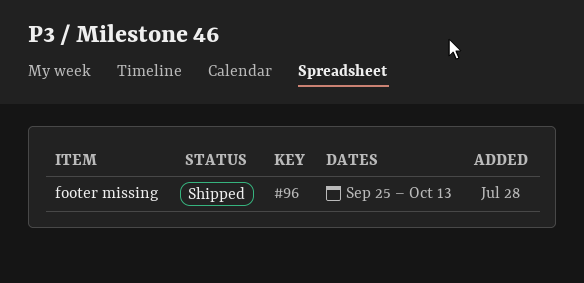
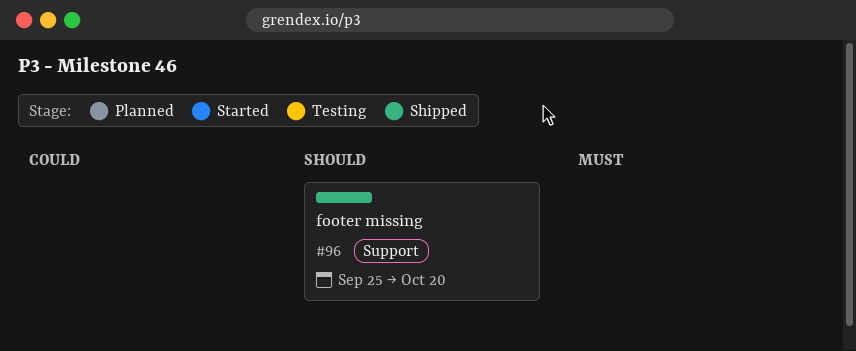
#96, due: Oct 13 -> Oct 20

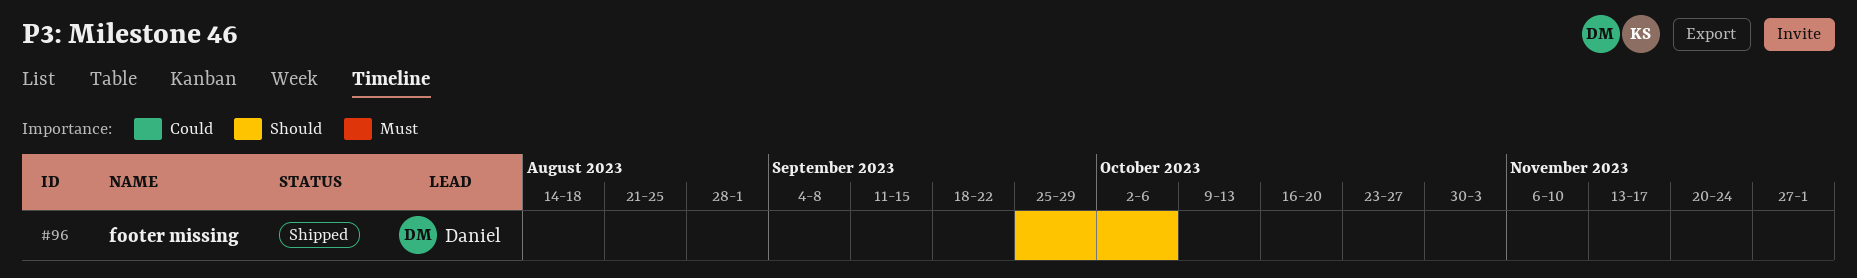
#96, due: Oct 20 -> Oct 6

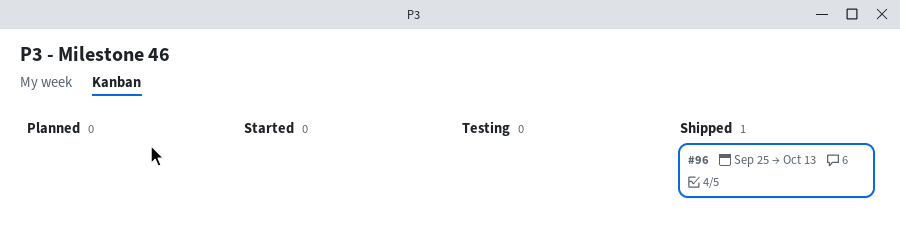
#96, due: Oct 6 -> Oct 13

